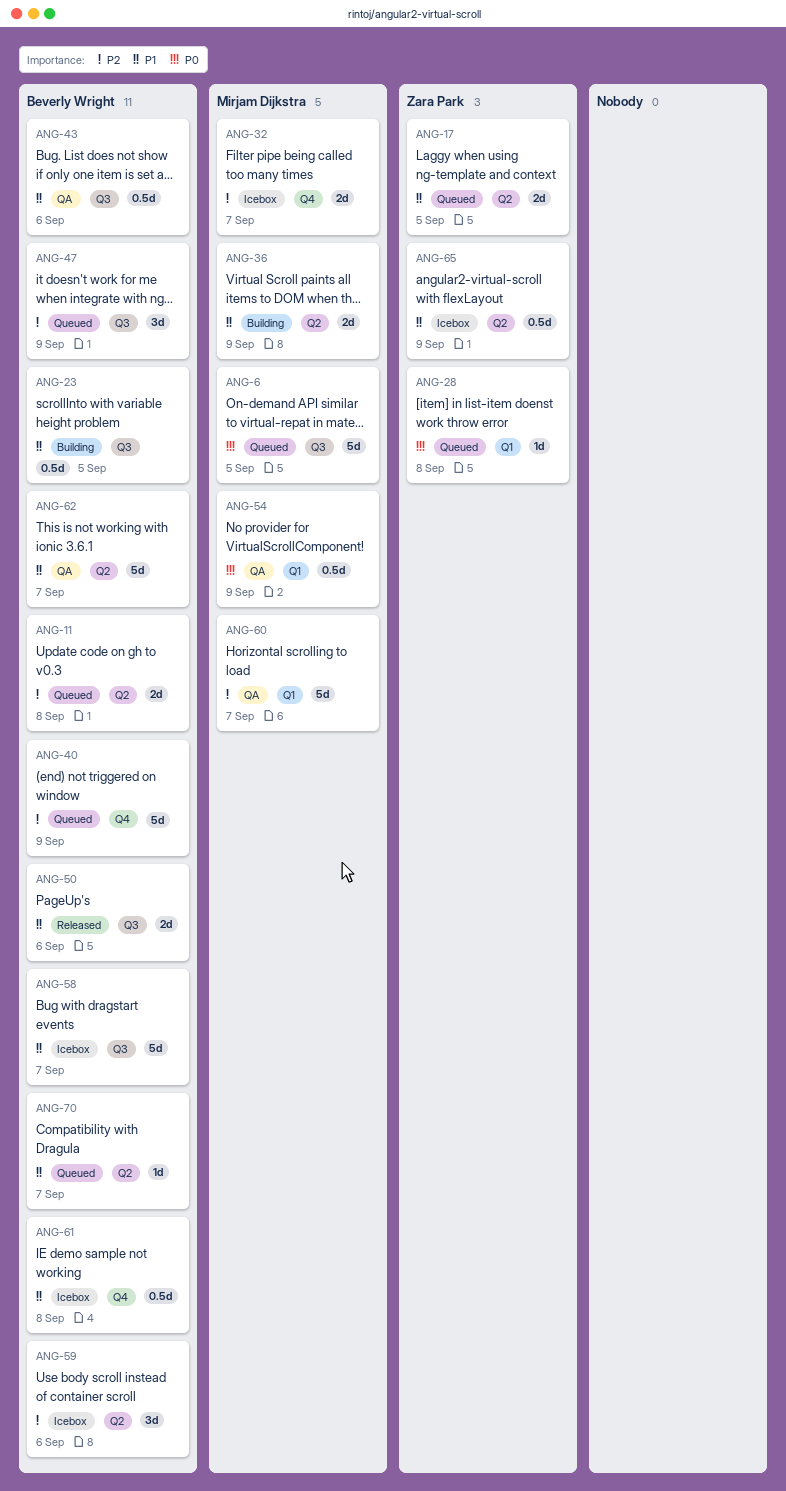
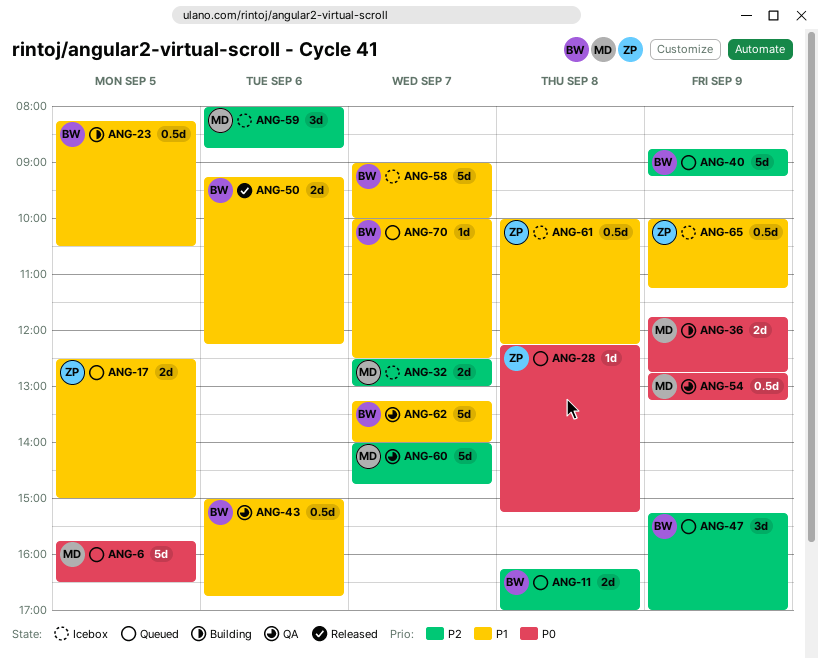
ANG-36, priority: P1 -> P0
ANG-59, owner: Beverly Wright -> Mirjam Dijkstra
ANG-61, owner: Beverly Wright -> Zara Park

